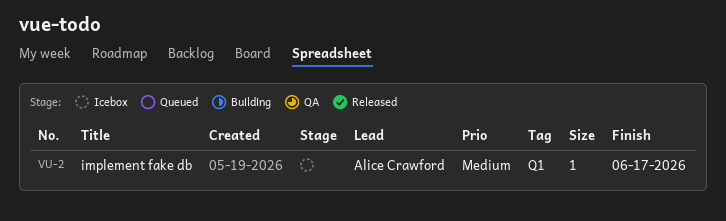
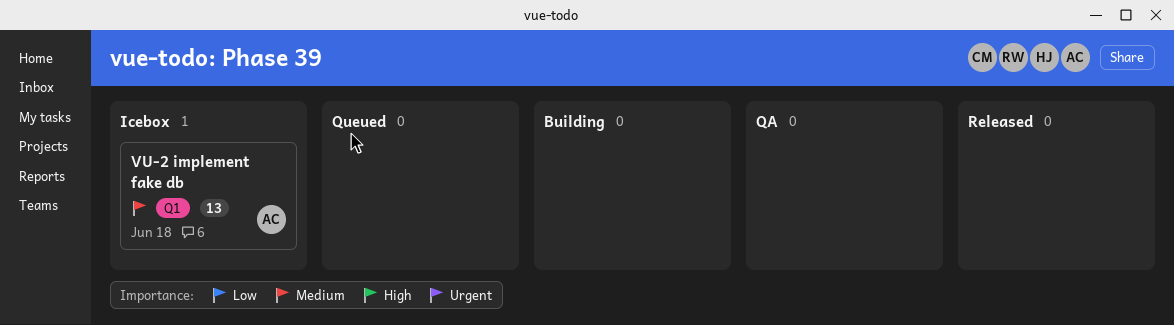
VU-2, estimate: 1 -> 13
VU-2, due: Jun 17 -> Jun 18

